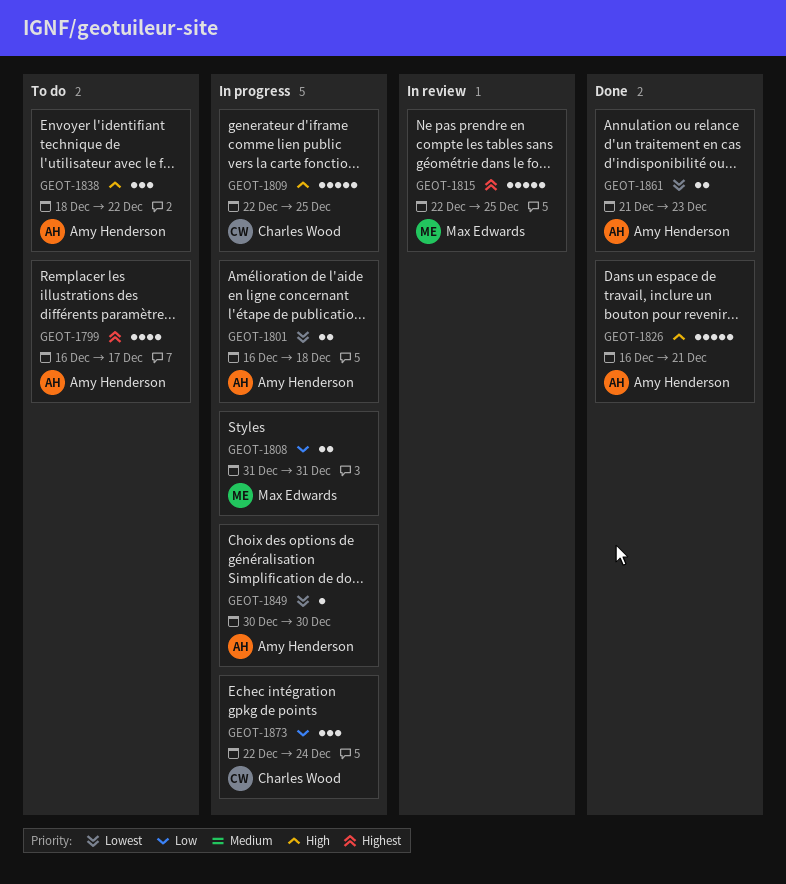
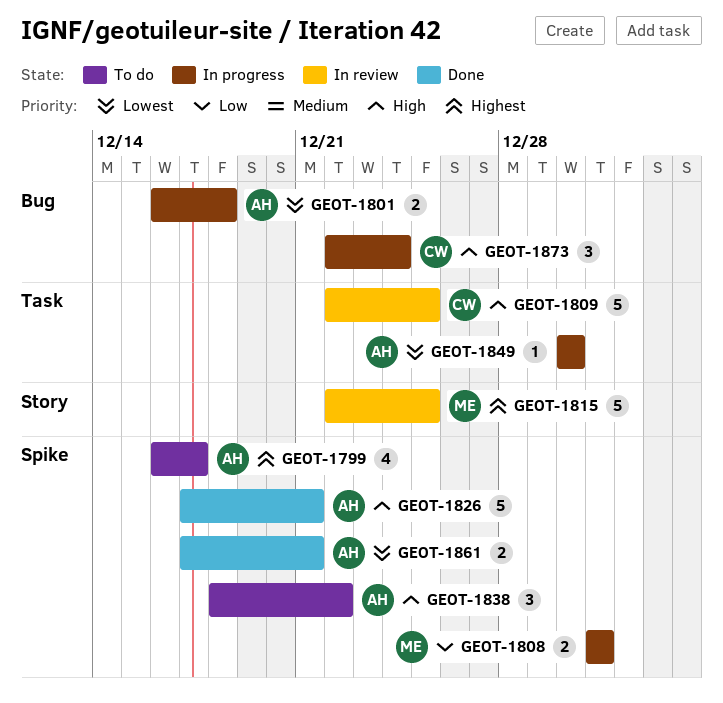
GEOT-1809, status: In progress -> In review
GEOT-1826, start: Dec 16 -> Dec 17
GEOT-1861, start: Dec 21 -> Dec 17
GEOT-1861, due: Dec 23 -> Dec 21
GEOT-1873, priority: Low -> High

